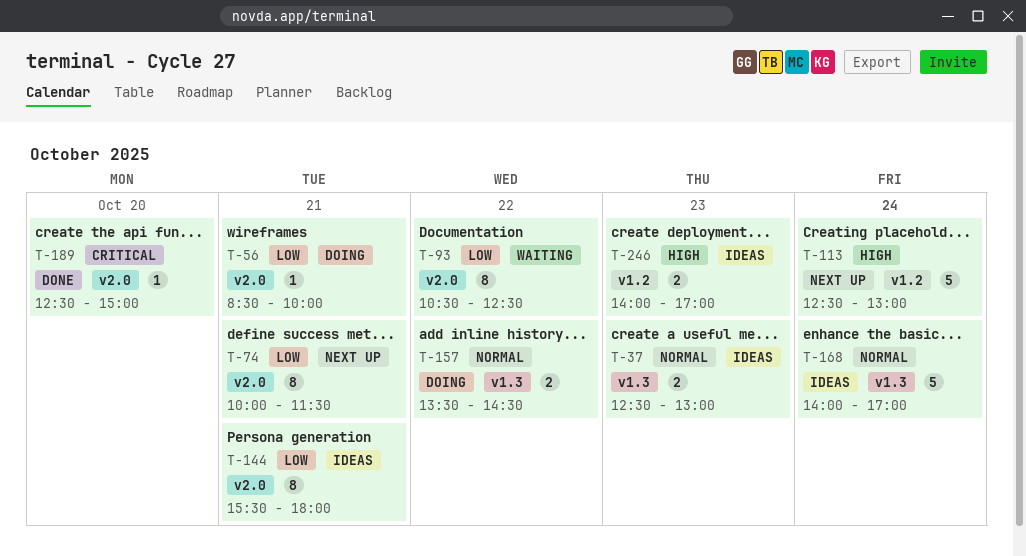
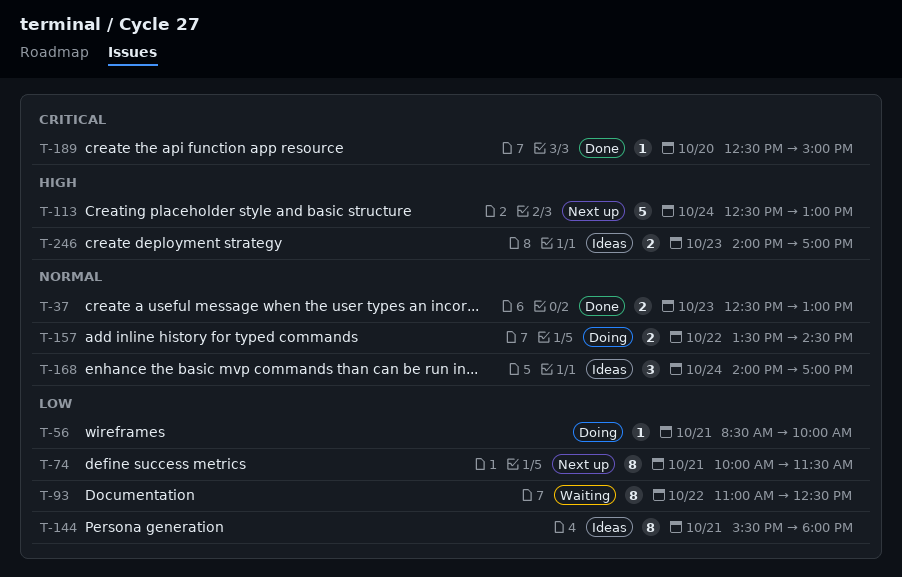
T-37, status: Ideas -> Done
T-93, begins: 10:30 -> 11:00
T-168, estimate: 5 -> 3

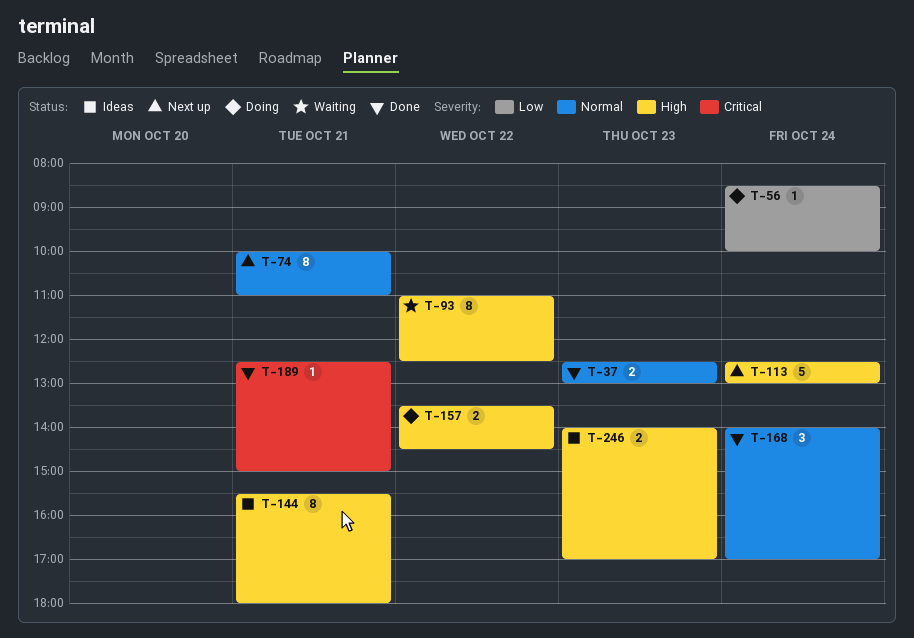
T-56, day: Oct 21 -> Oct 24
T-74, priority: Low -> Normal
T-74, ends: 11:30 -> 11:00
T-93, priority: Low -> High
T-144, priority: Low -> High
T-157, priority: Normal -> High
T-168, status: Ideas -> Done
T-189, day: Oct 20 -> Oct 21

